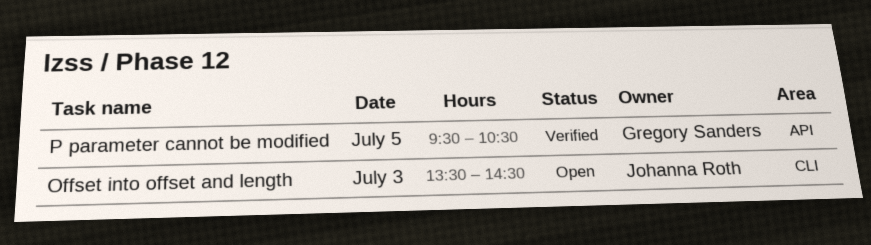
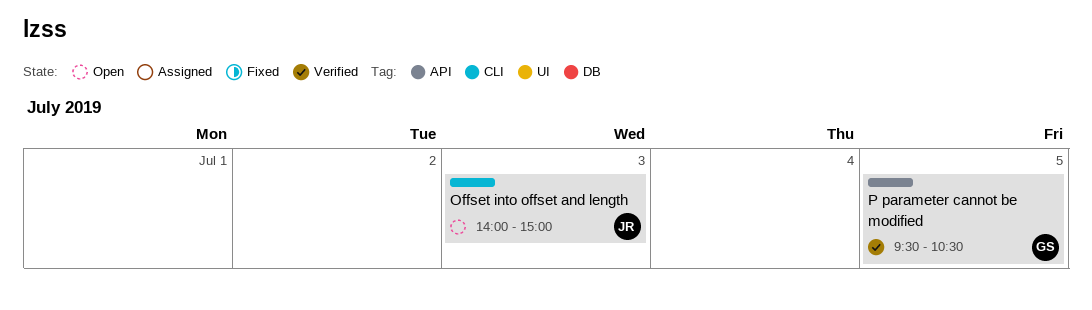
Offset into offset and length, begins: 13:30 -> 14:00
Offset into offset and length, ends: 14:30 -> 15:00

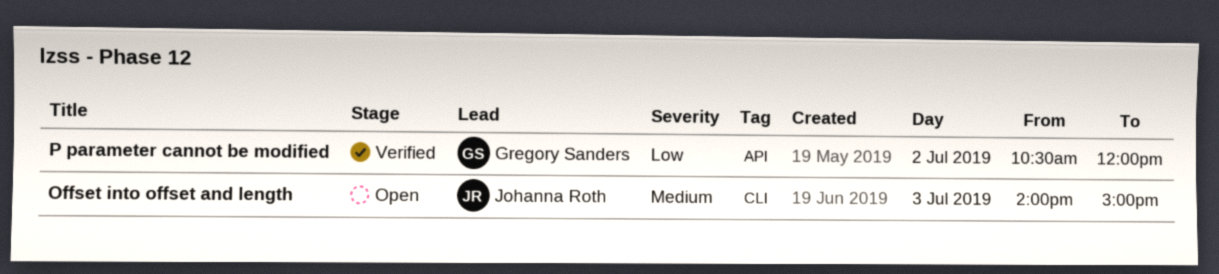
P parameter cannot be modified, day: Jul 5 -> Jul 2
P parameter cannot be modified, begins: 09:30 -> 10:30
P parameter cannot be modified, ends: 10:30 -> 12:00

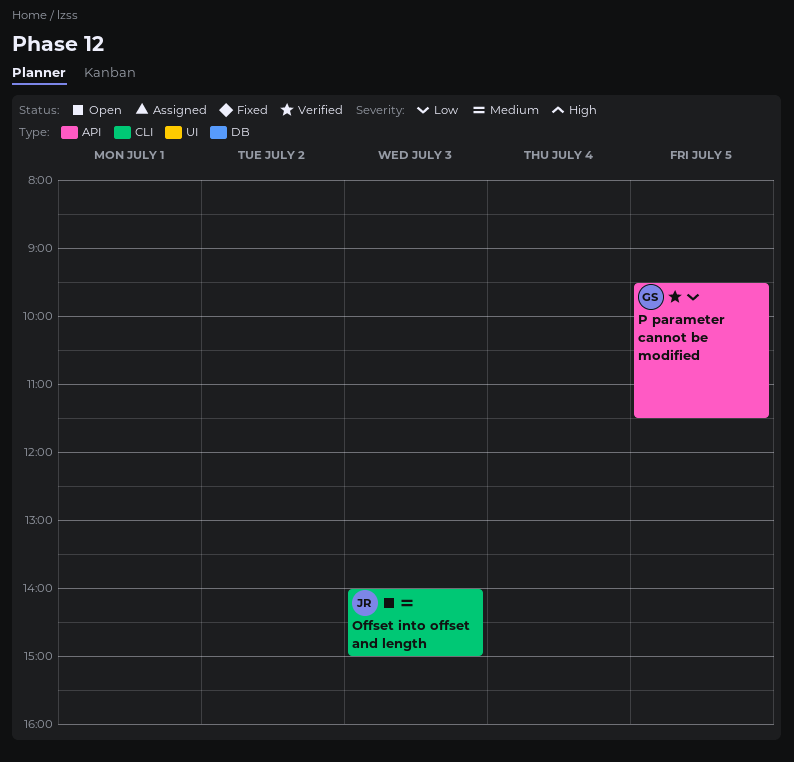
P parameter cannot be modified, day: Jul 2 -> Jul 5
P parameter cannot be modified, begins: 10:30 -> 09:30
P parameter cannot be modified, ends: 12:00 -> 11:30

